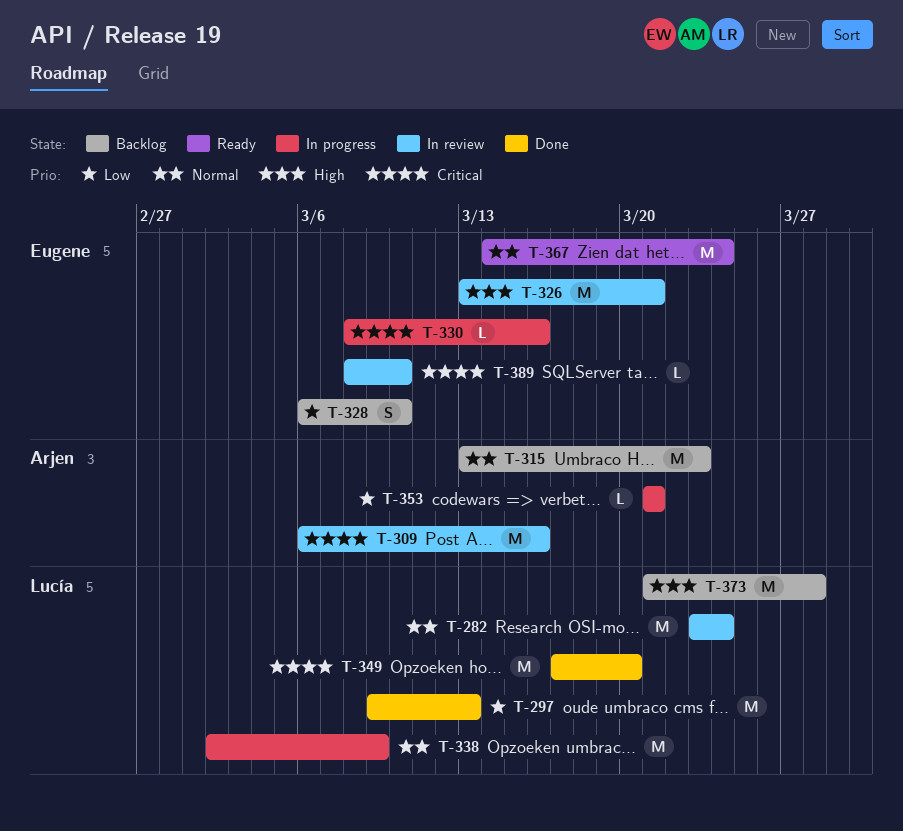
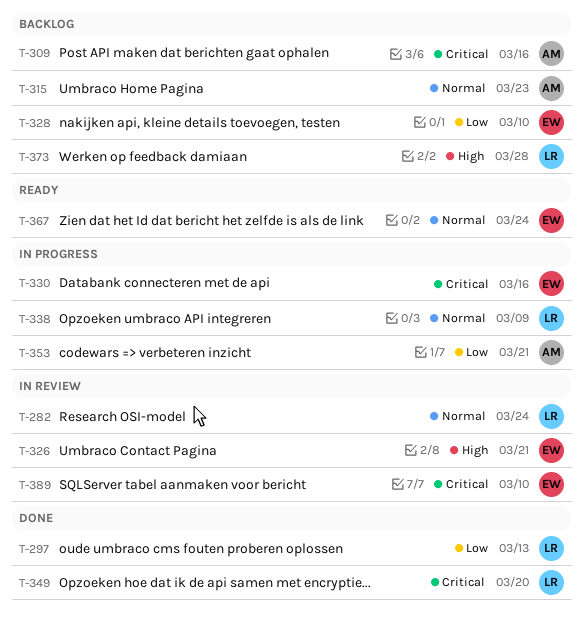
T-309, status: In review -> Backlog

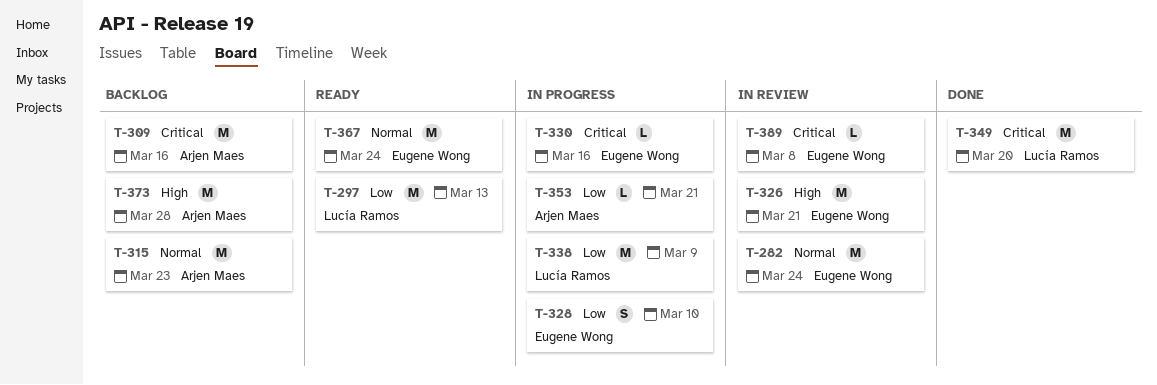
T-282, owner: Lucía Ramos -> Eugene Wong
T-297, status: Done -> Ready
T-328, status: Backlog -> In progress
T-338, priority: Normal -> Low
T-373, owner: Lucía Ramos -> Arjen Maes
T-389, due: Mar 10 -> Mar 8

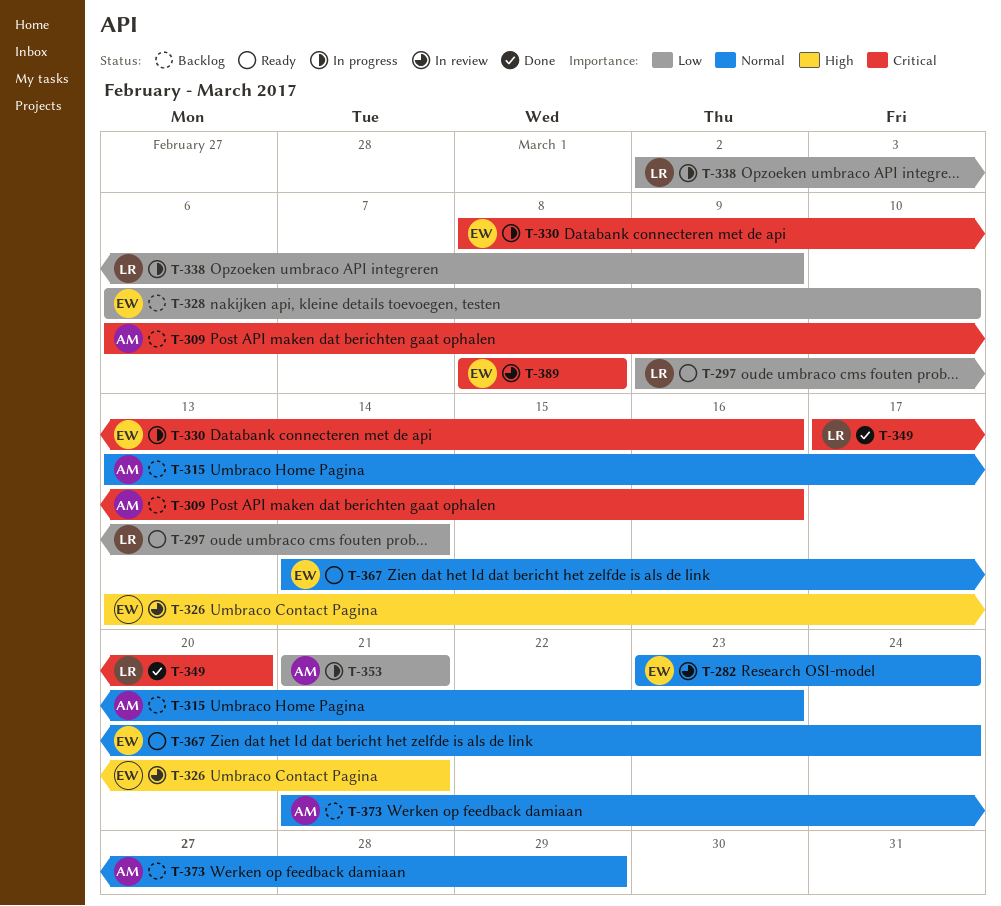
T-297, due: Mar 13 -> Mar 14
T-328, status: In progress -> Backlog
T-373, priority: High -> Normal
T-373, due: Mar 28 -> Mar 29

